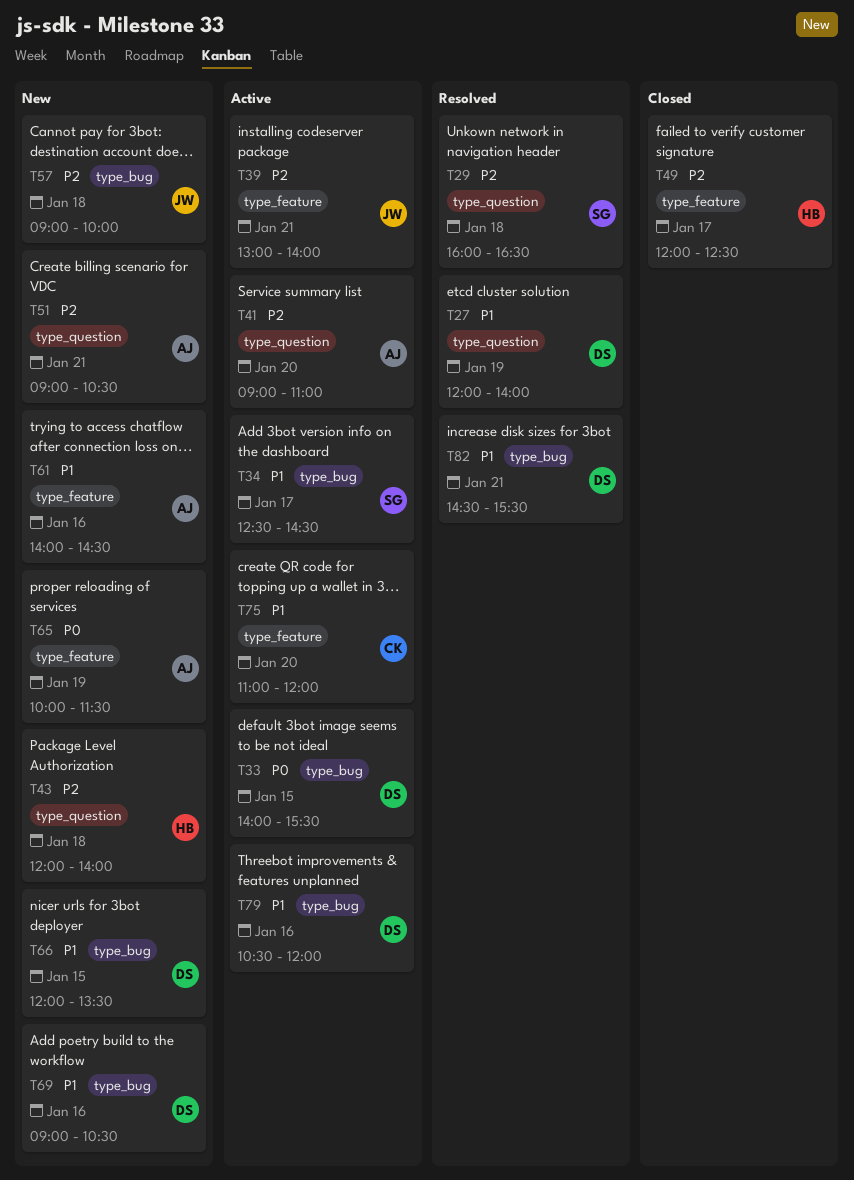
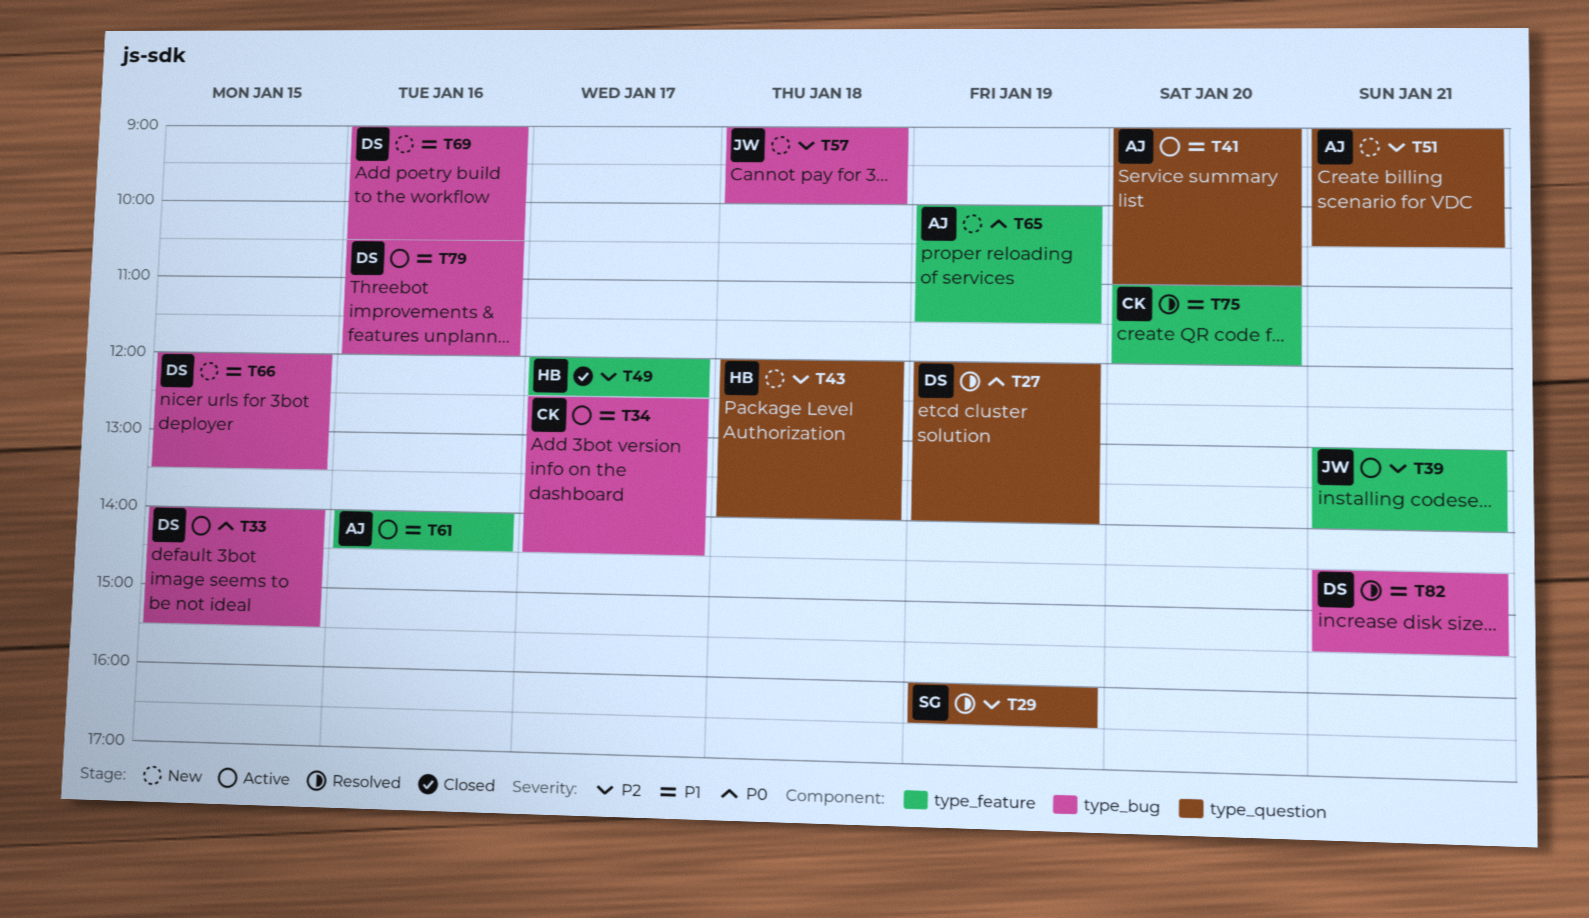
T27, priority: P1 -> P0
T29, day: Jan 18 -> Jan 19
T34, owner: SG -> CK
T41, priority: P2 -> P1
T61, status: New -> Active
T75, status: Active -> Resolved

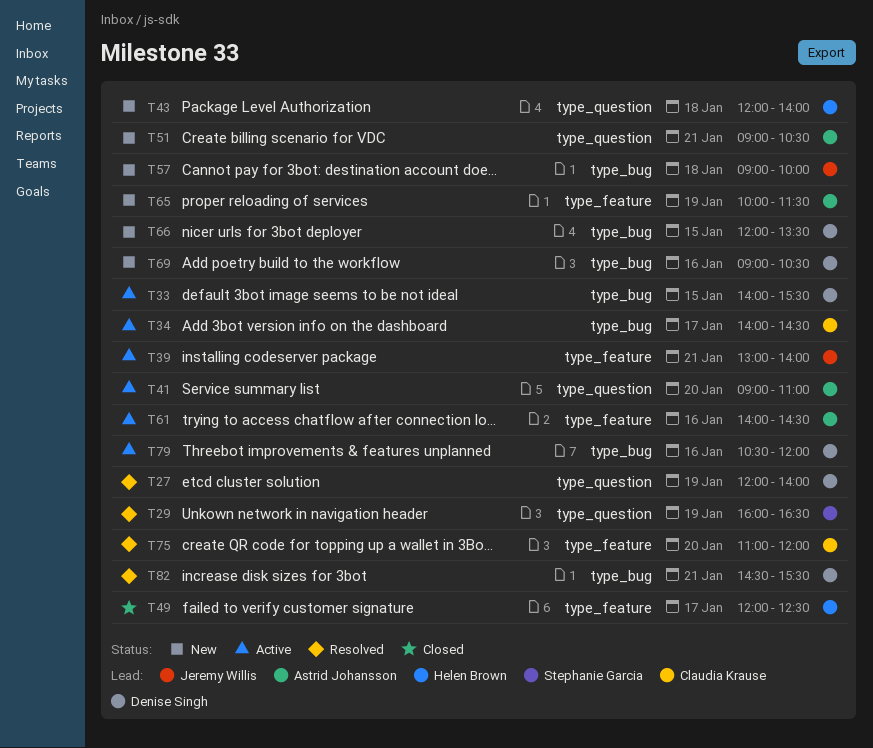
T34, begins: 12:30 -> 14:00

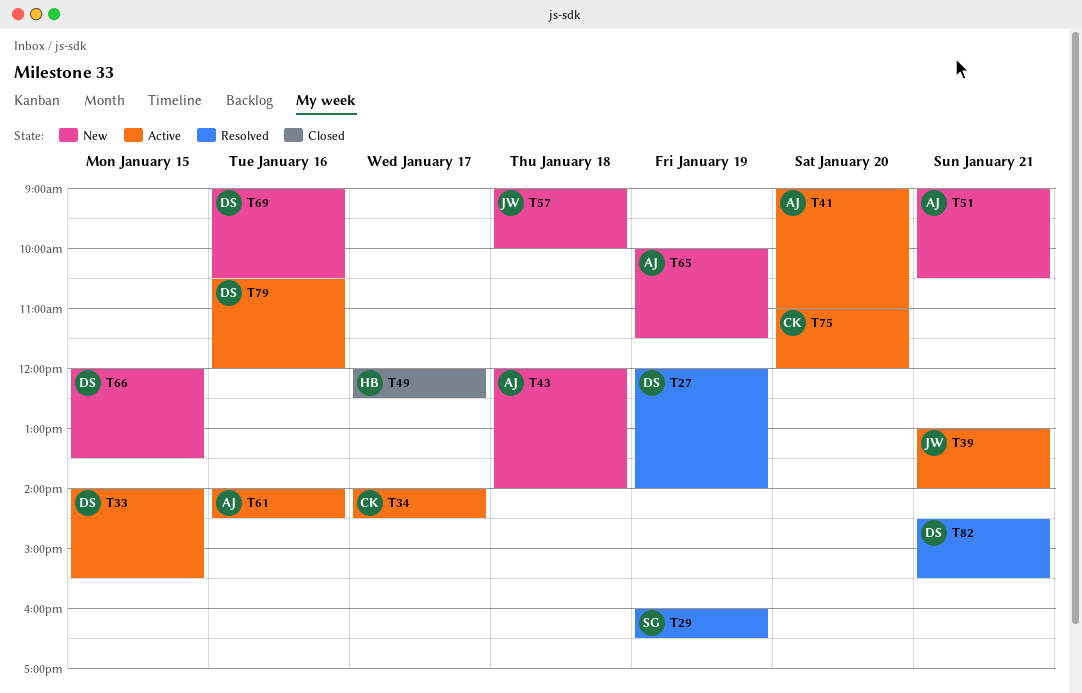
T43, owner: Helen Brown -> Astrid Johansson
T75, status: Resolved -> Active

